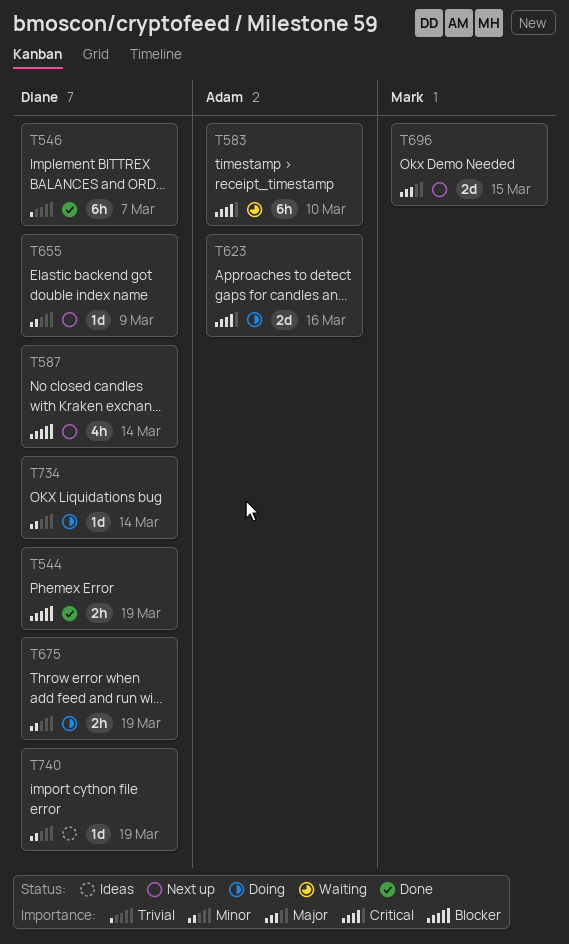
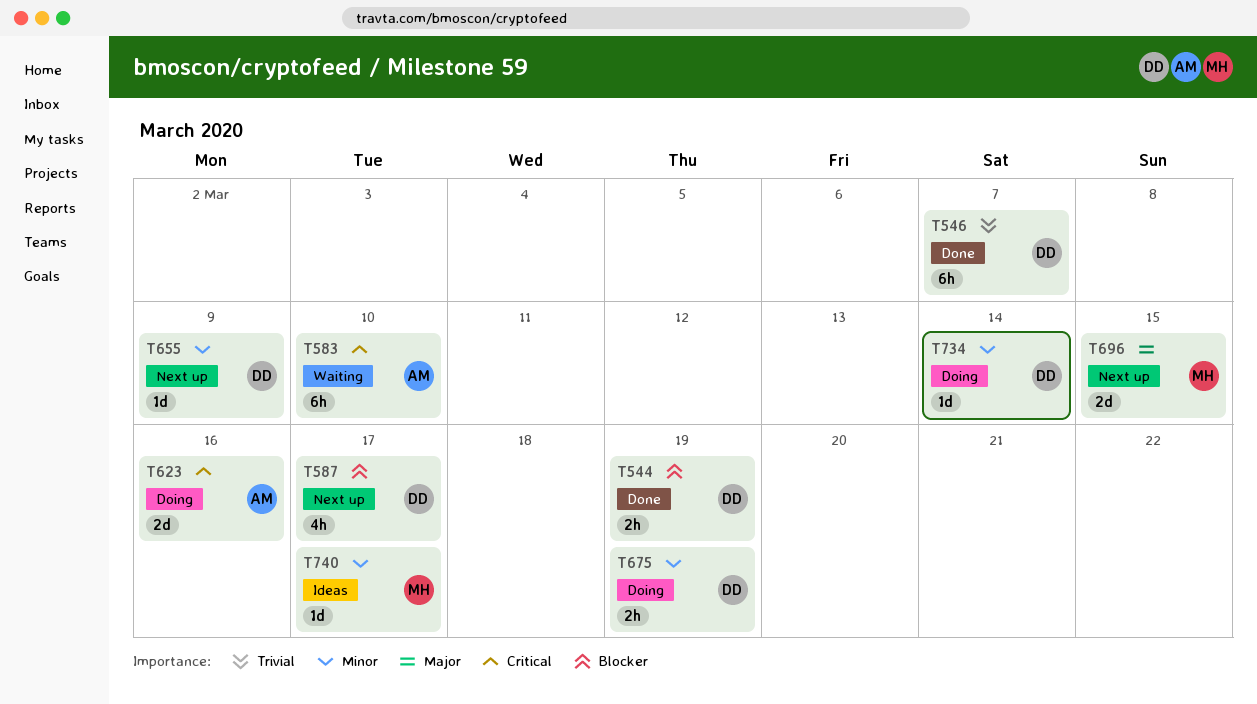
T587, due: Mar 14 -> Mar 17
T740, owner: Diane -> Mark
T740, due: Mar 19 -> Mar 17

